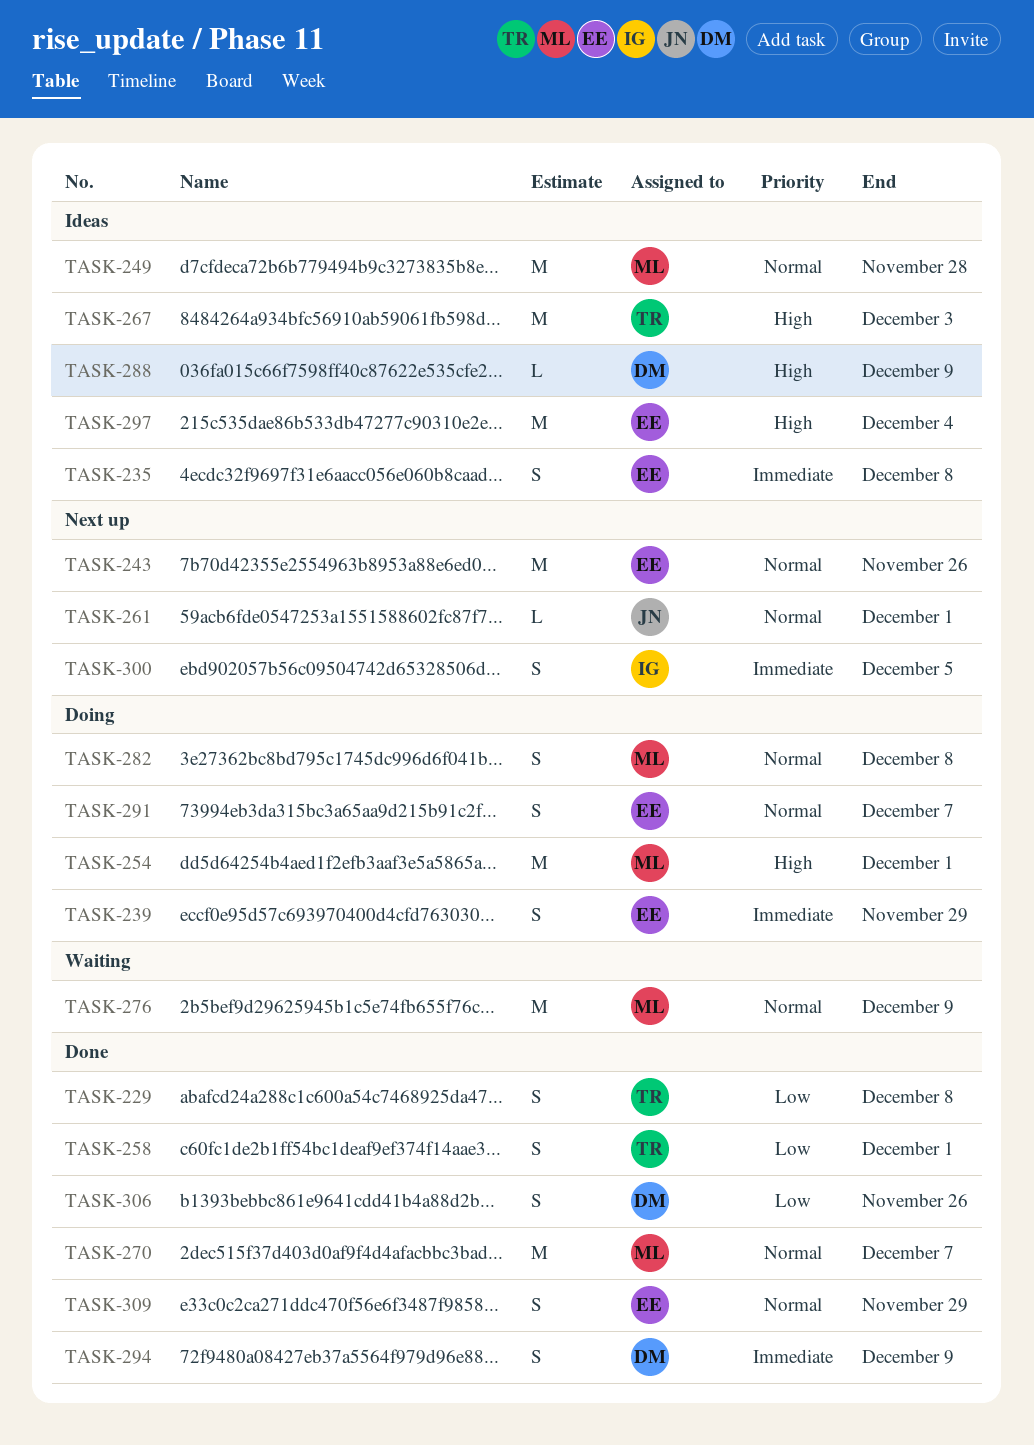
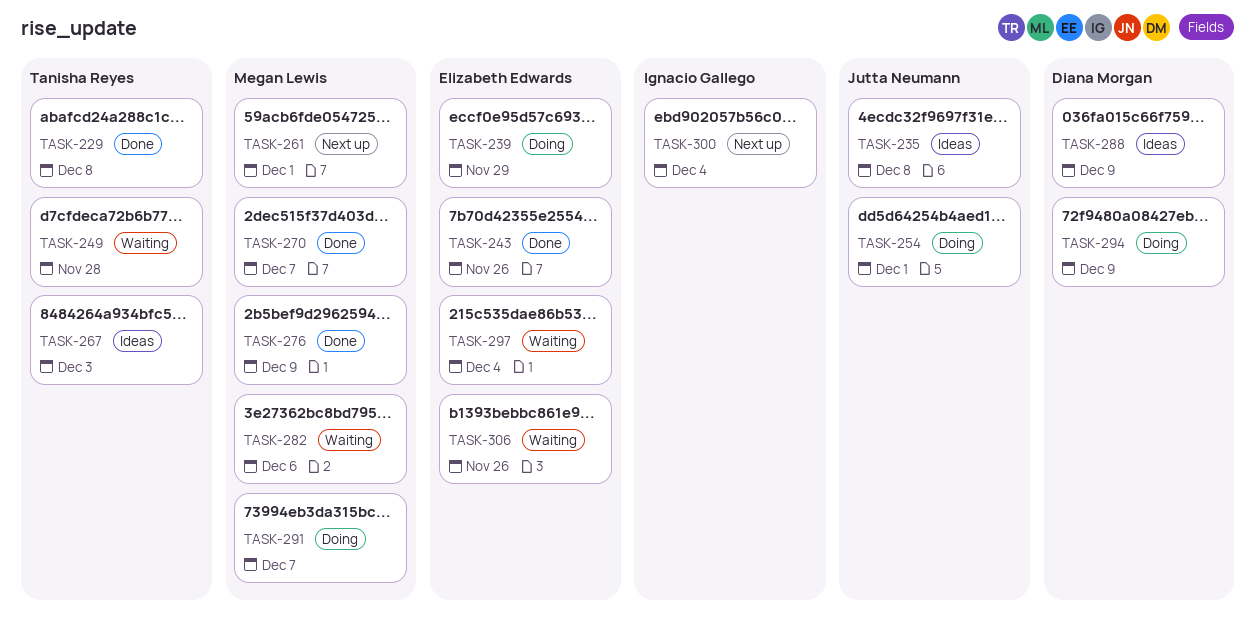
TASK-235, owner: Elizabeth Edwards -> Jutta Neumann
TASK-243, status: Next up -> Done
TASK-249, status: Ideas -> Waiting
TASK-249, owner: Megan Lewis -> Tanisha Reyes
TASK-254, owner: Megan Lewis -> Jutta Neumann
TASK-258: present -> none
TASK-261, owner: Jutta Neumann -> Megan Lewis
TASK-276, status: Waiting -> Done
TASK-282, status: Doing -> Waiting
TASK-282, due: Dec 8 -> Dec 6
TASK-291, owner: Elizabeth Edwards -> Megan Lewis
TASK-294, status: Done -> Doing
TASK-297, status: Ideas -> Waiting
TASK-300, due: Dec 5 -> Dec 4
TASK-306, status: Done -> Waiting
TASK-306, owner: Diana Morgan -> Elizabeth Edwards
TASK-309: present -> none

